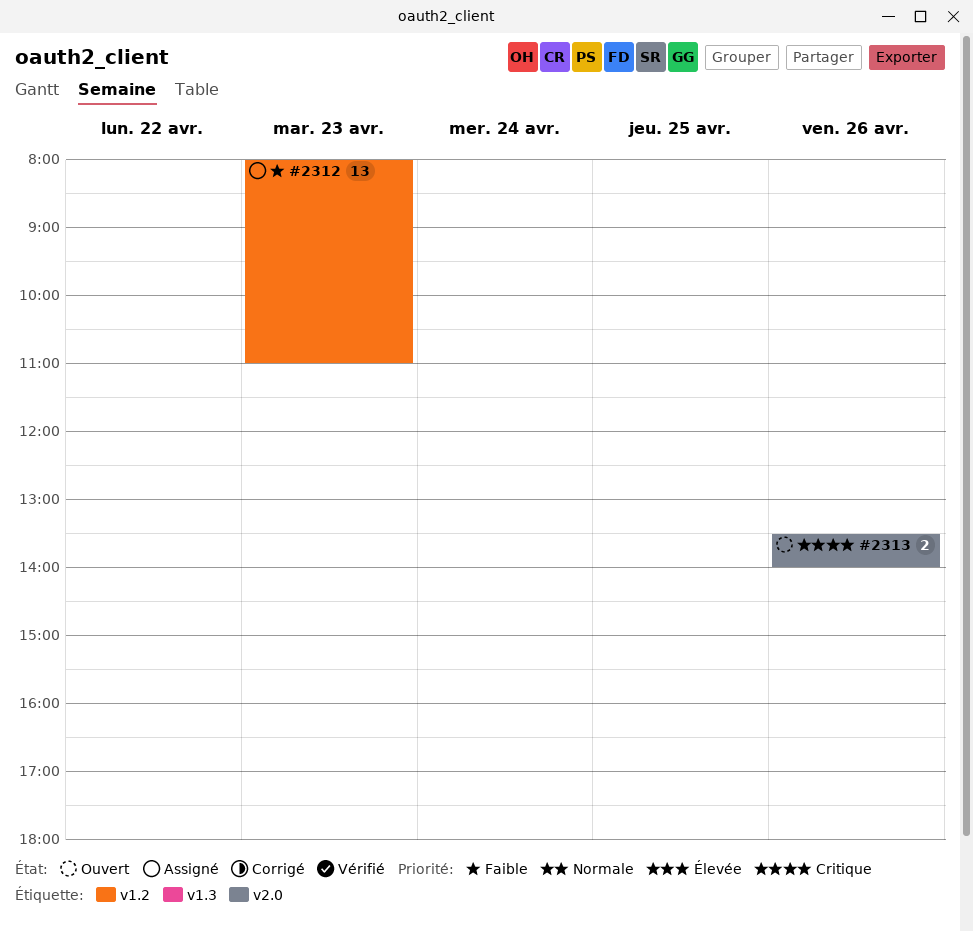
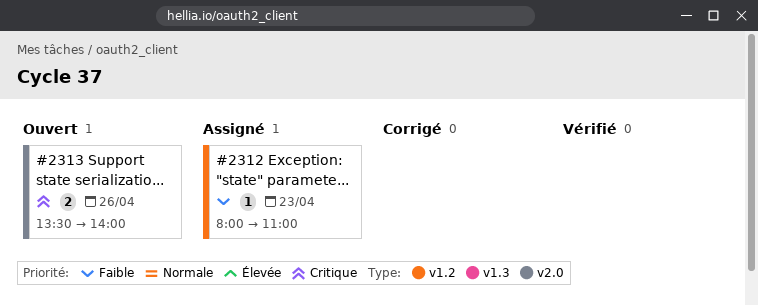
#2312, estimate: 13 -> 1

